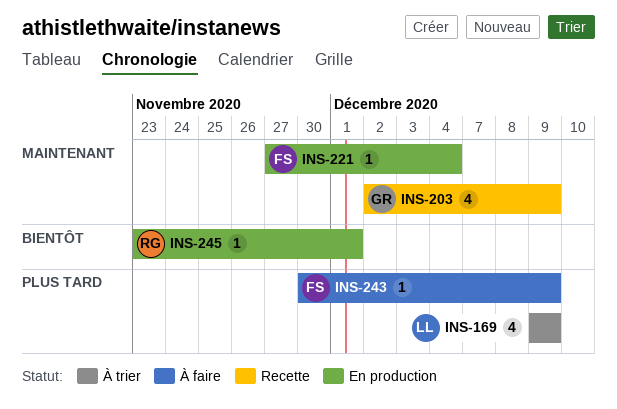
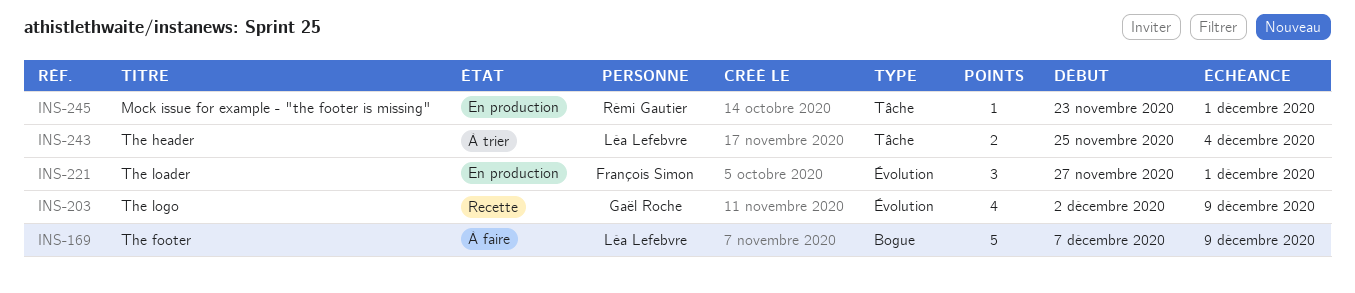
INS-169, status: À trier -> À faire
INS-169, estimate: 4 -> 5
INS-169, start: Dec 9 -> Dec 7
INS-221, estimate: 1 -> 3
INS-221, due: Dec 4 -> Dec 1
INS-243, status: À faire -> À trier
INS-243, owner: François Simon -> Léa Lefebvre
INS-243, estimate: 1 -> 2
INS-243, start: Nov 30 -> Nov 25
INS-243, due: Dec 9 -> Dec 4

